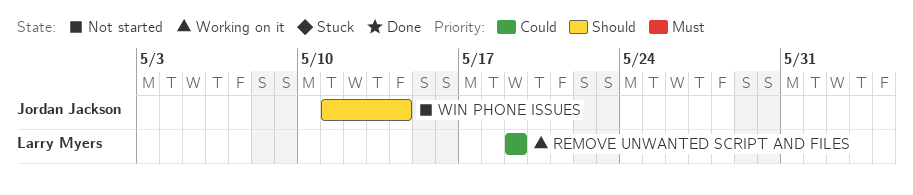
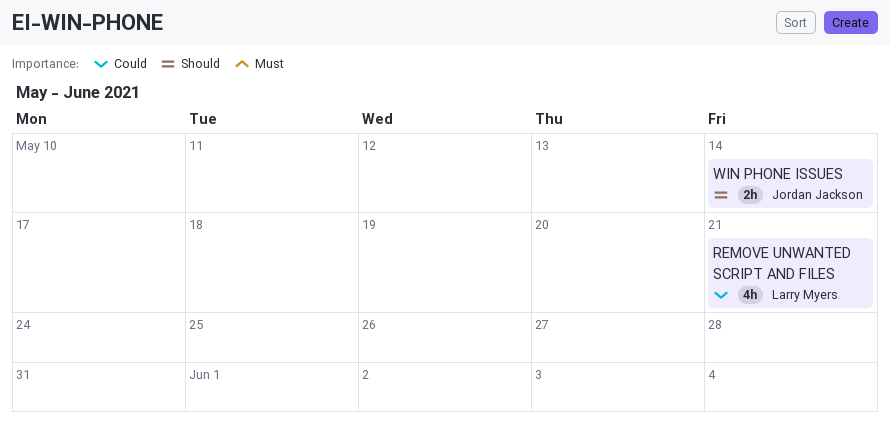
REMOVE UNWANTED SCRIPT AND FILES, due: May 19 -> May 21

